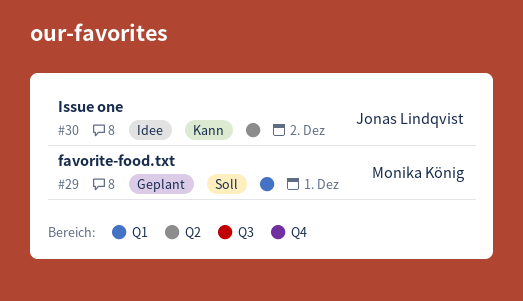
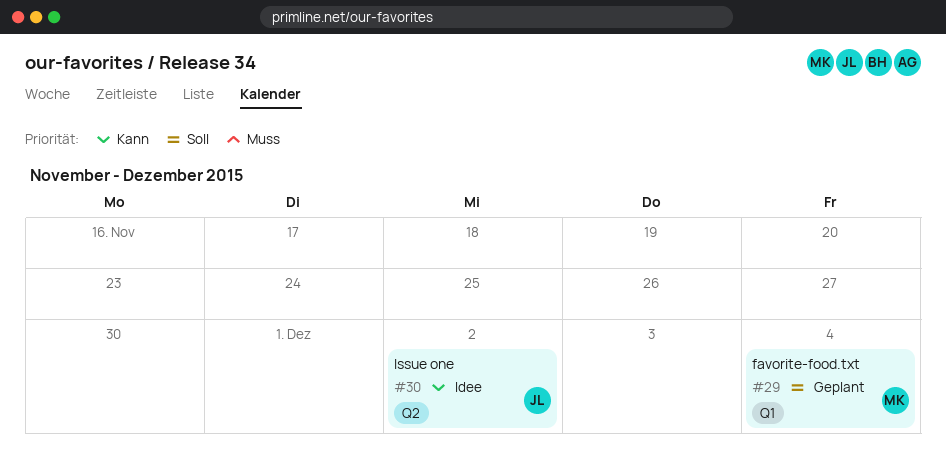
#29, due: Dec 1 -> Dec 4

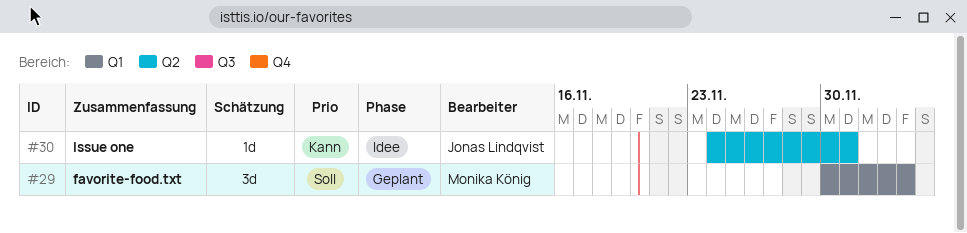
#30, due: Dec 2 -> Dec 1

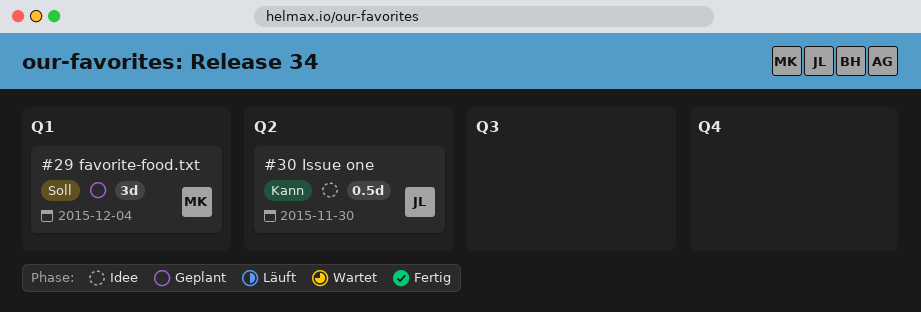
#30, estimate: 1d -> 0.5d
#30, due: Dec 1 -> Nov 30

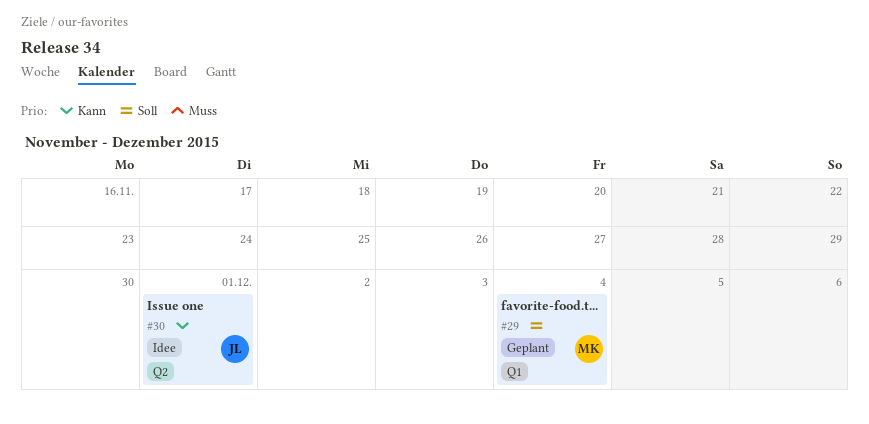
#30, due: Nov 30 -> Dec 1

